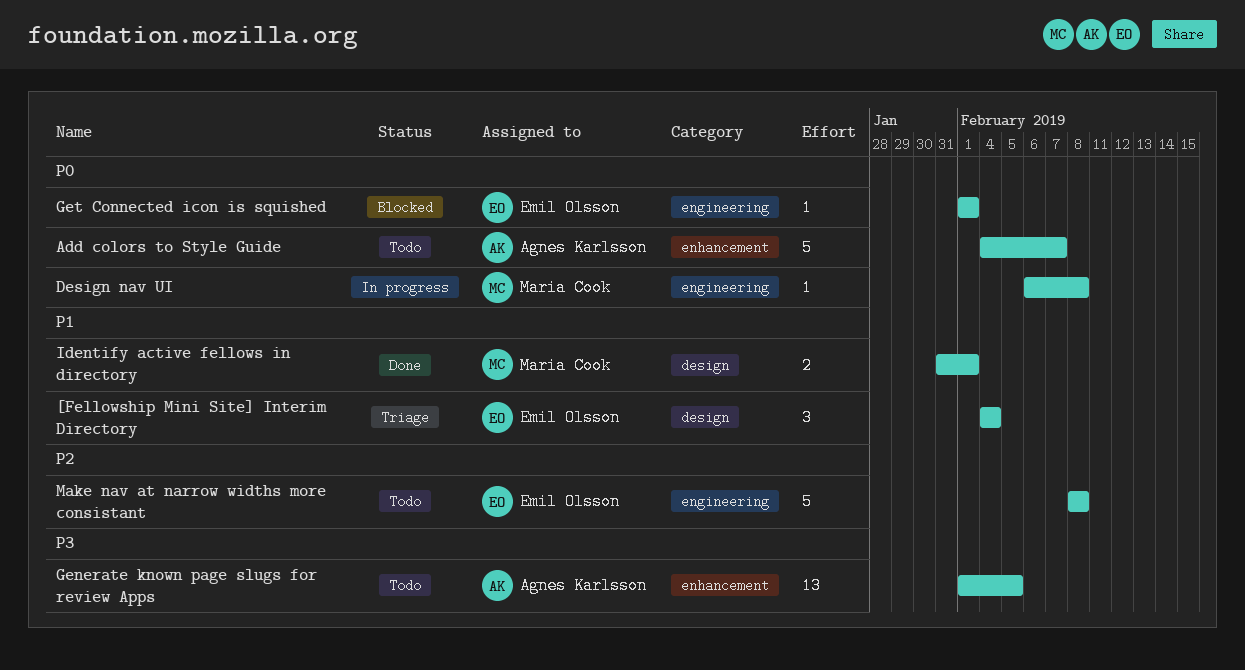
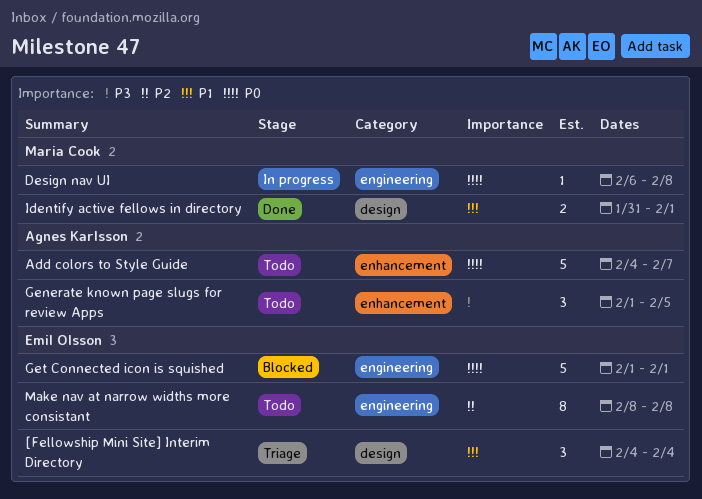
Generate known page slugs for review Apps, estimate: 13 -> 3
Get Connected icon is squished, estimate: 1 -> 5
Make nav at narrow widths more consistant, estimate: 5 -> 8

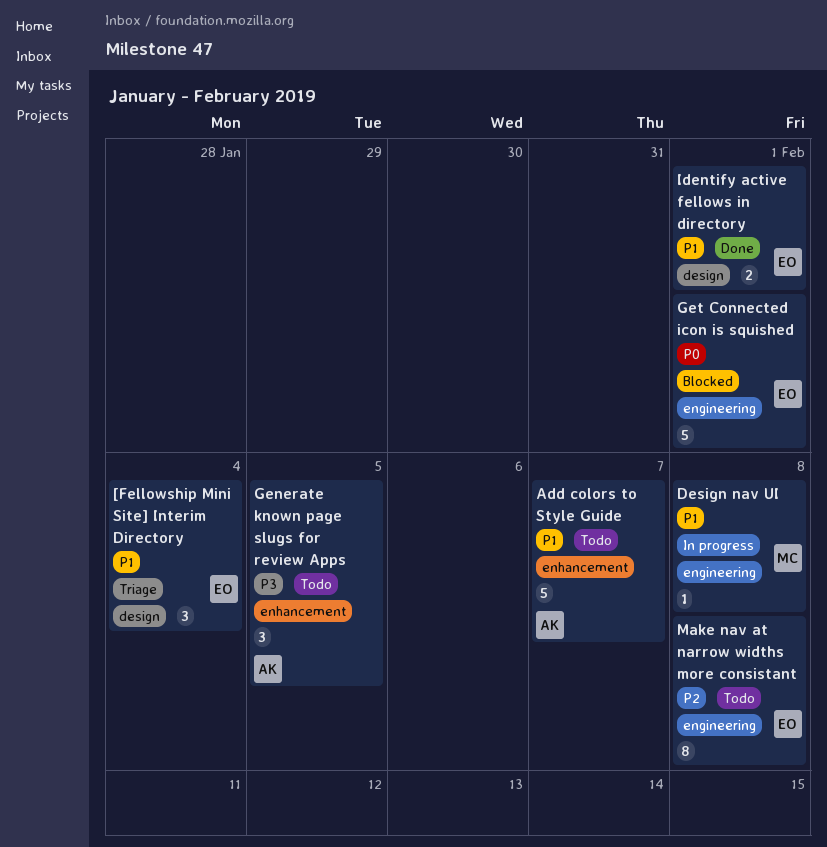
Add colors to Style Guide, priority: P0 -> P1
Design nav UI, priority: P0 -> P1
Identify active fellows in directory, owner: Maria Cook -> Emil Olsson

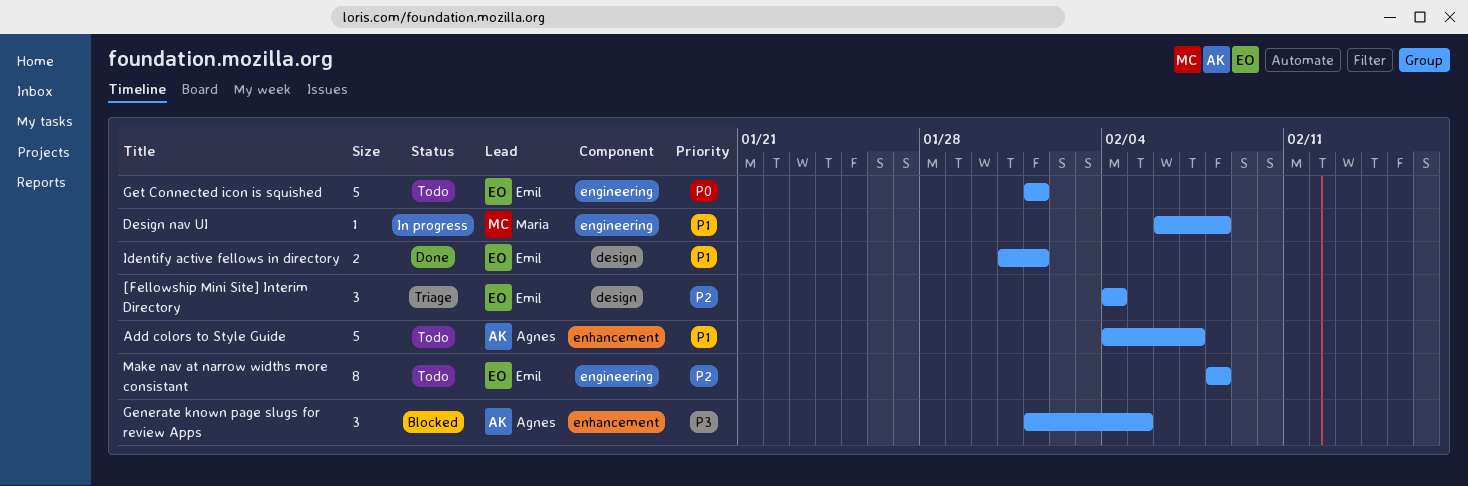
[Fellowship Mini Site] Interim Directory, priority: P1 -> P2
Generate known page slugs for review Apps, status: Todo -> Blocked
Get Connected icon is squished, status: Blocked -> Todo

